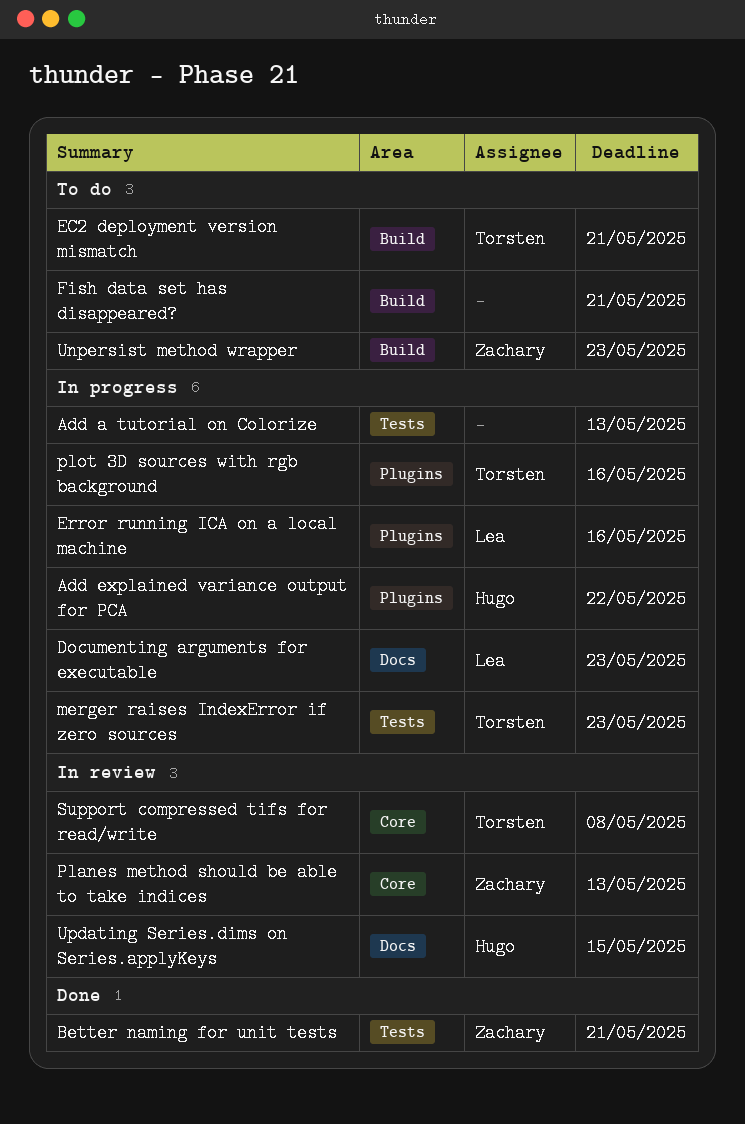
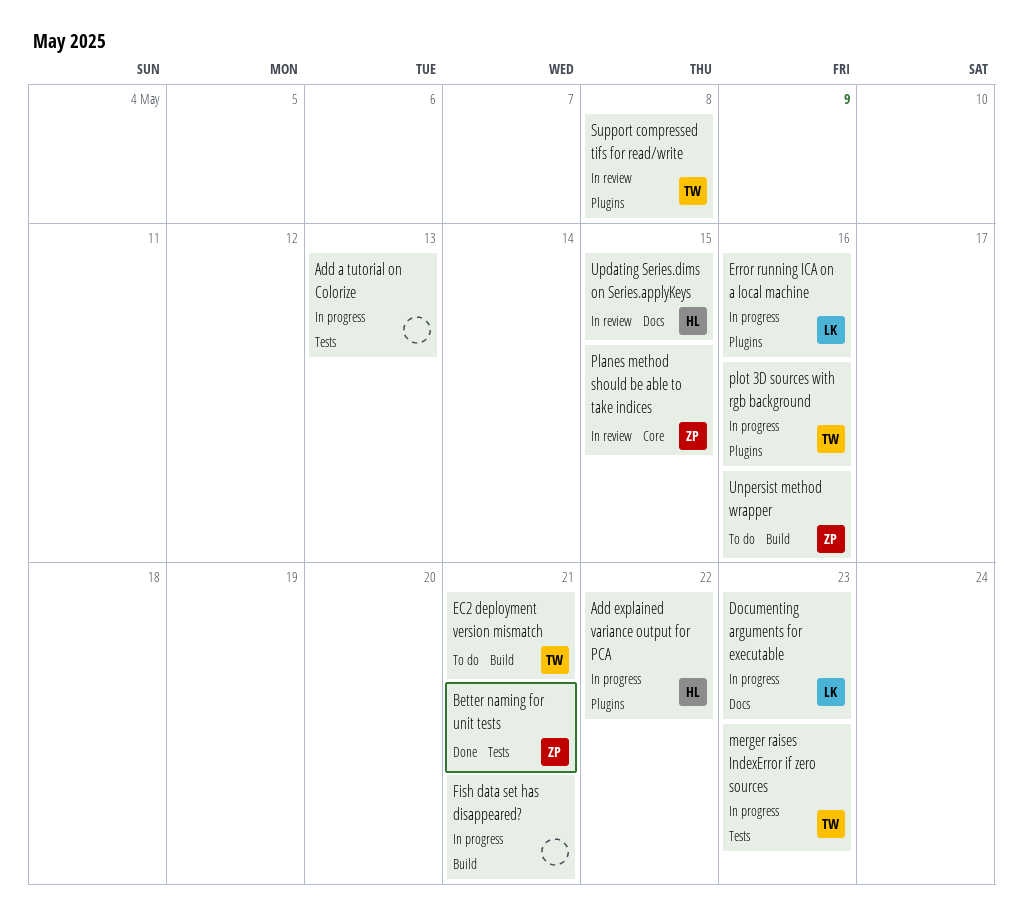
Fish data set has disappeared?, status: To do -> In progress
Planes method should be able to take indices, due: May 13 -> May 15
Support compressed tifs for read/write, label: Core -> Plugins
Unpersist method wrapper, due: May 23 -> May 16

